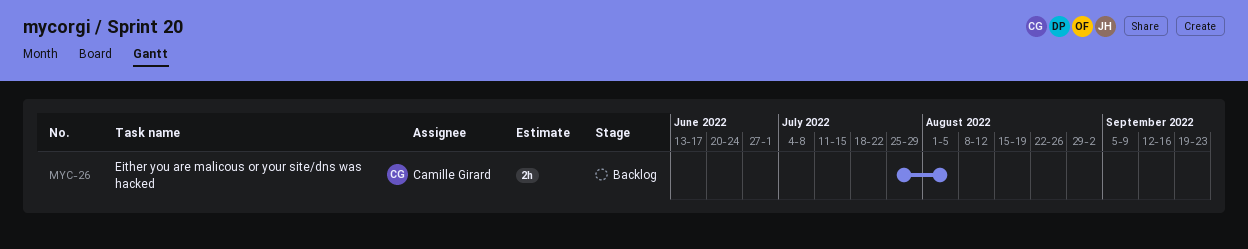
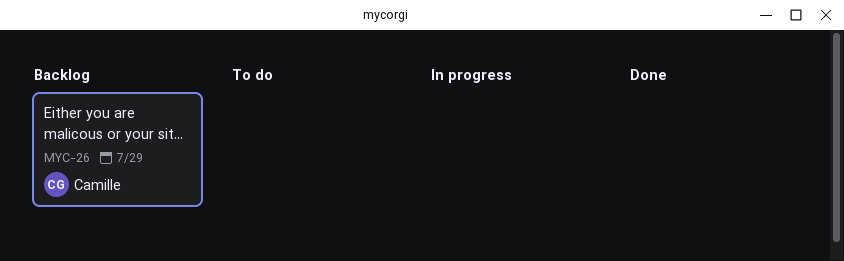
MYC-26, due: Aug 5 -> Jul 29

